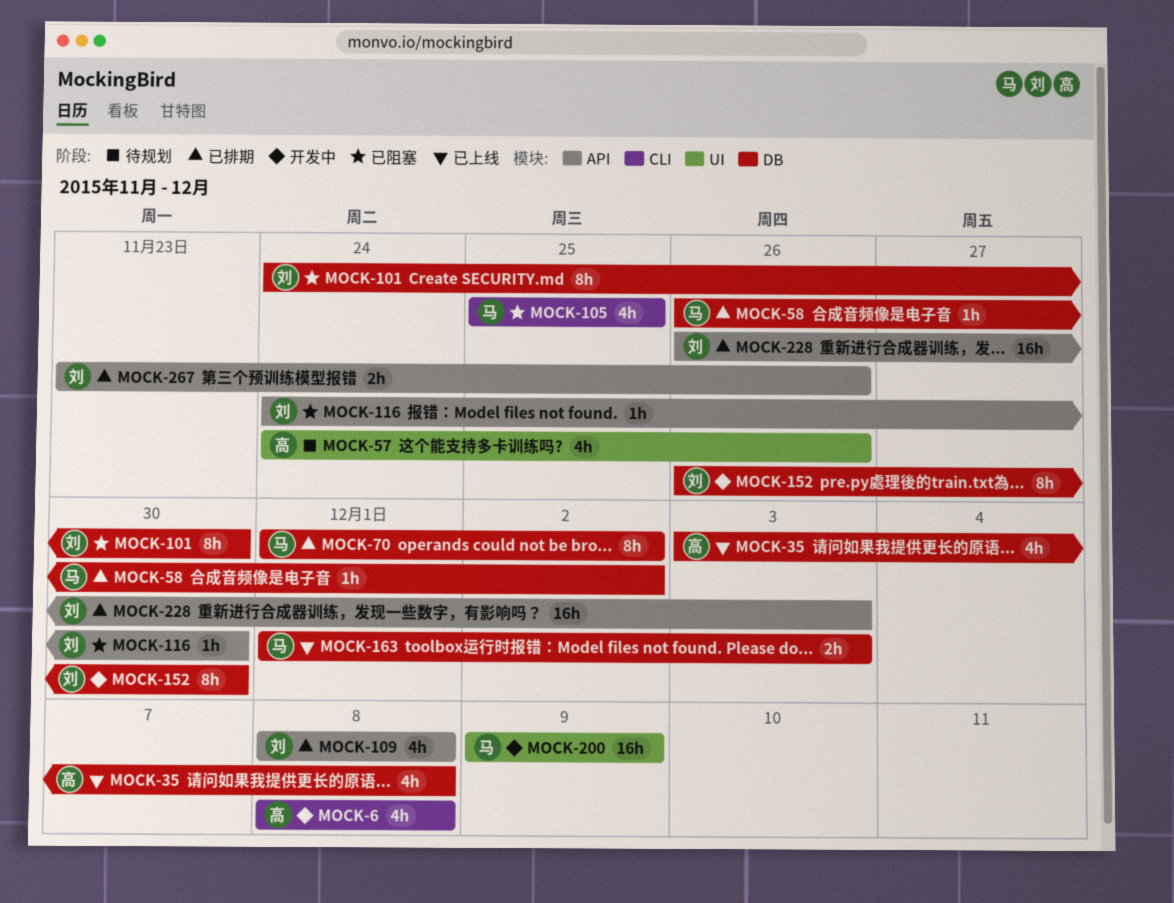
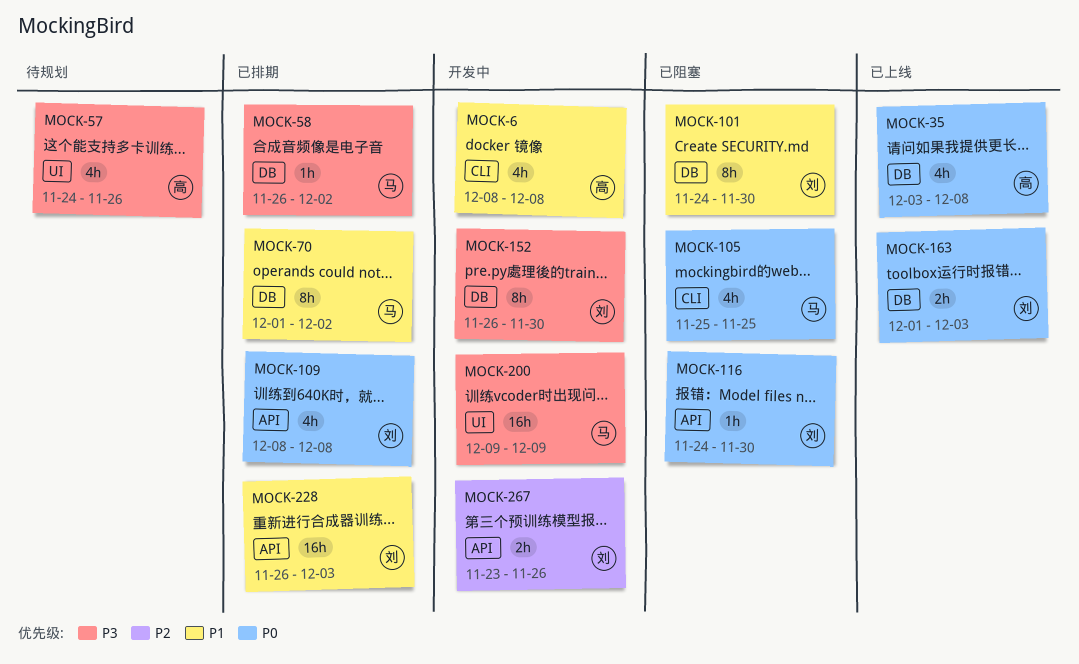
MOCK-163, owner: 马 -> 刘
MOCK-267, status: 已排期 -> 开发中

